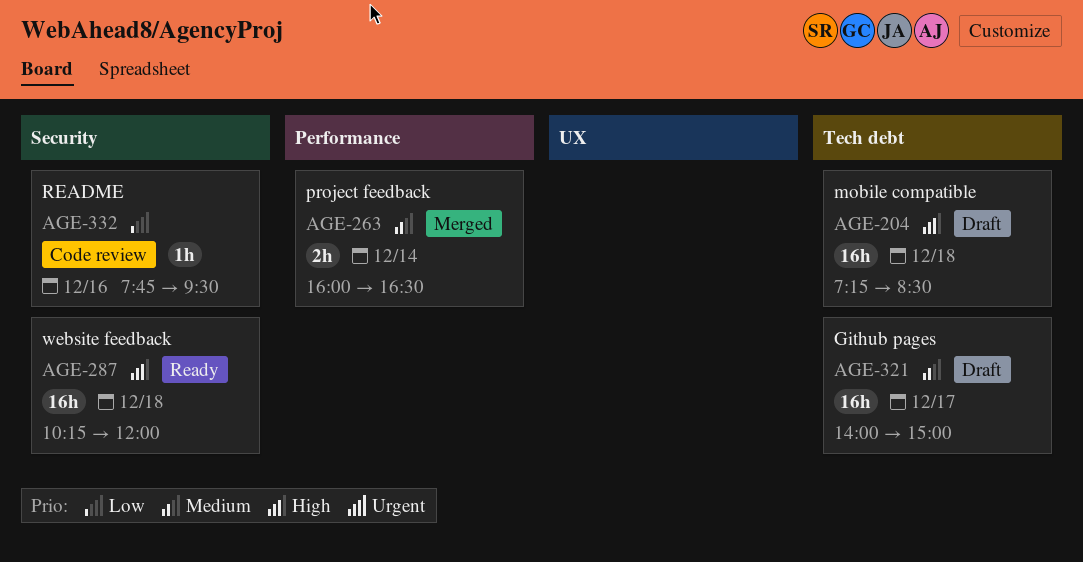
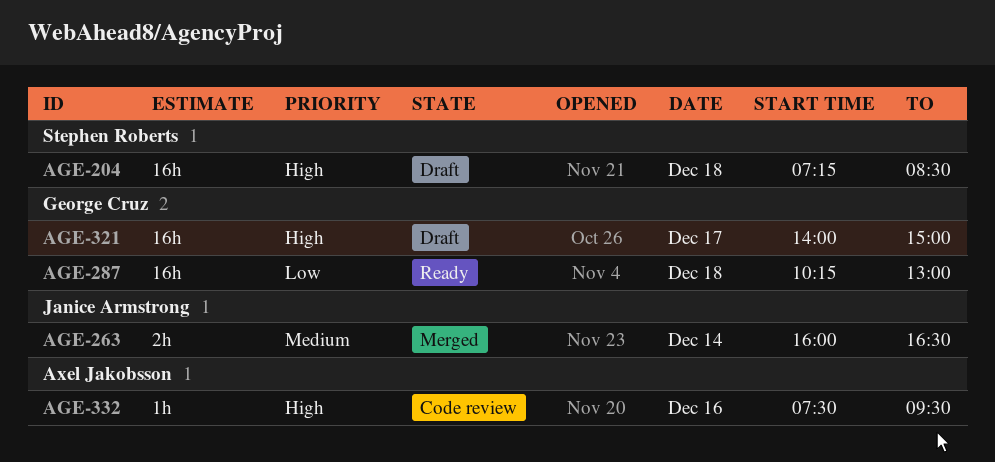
AGE-287, priority: High -> Low
AGE-287, ends: 12:00 -> 13:00
AGE-321, priority: Medium -> High
AGE-332, priority: Low -> High
AGE-332, begins: 07:45 -> 07:30

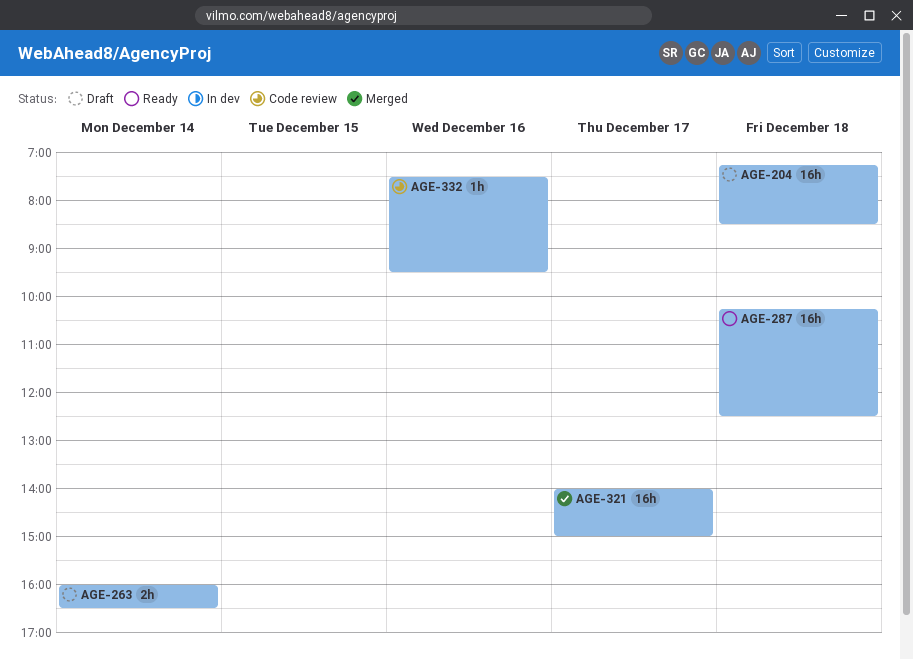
AGE-263, status: Merged -> Draft
AGE-287, ends: 13:00 -> 12:30
AGE-321, status: Draft -> Merged

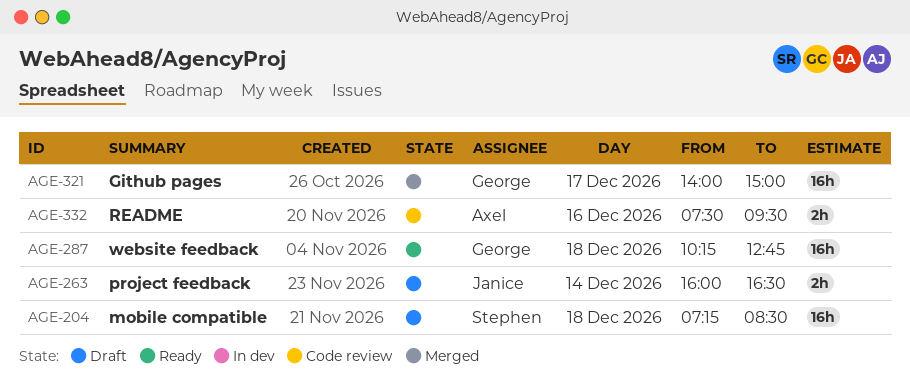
AGE-287, ends: 12:30 -> 12:45
AGE-332, estimate: 1h -> 2h

